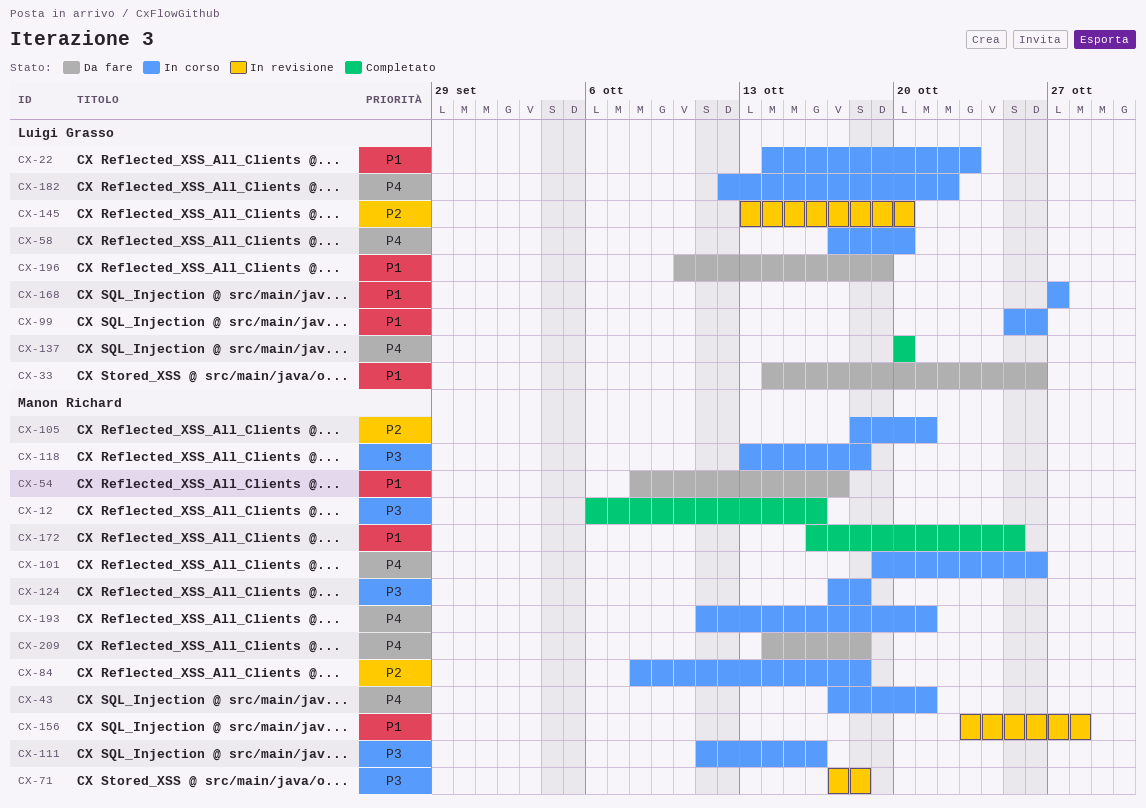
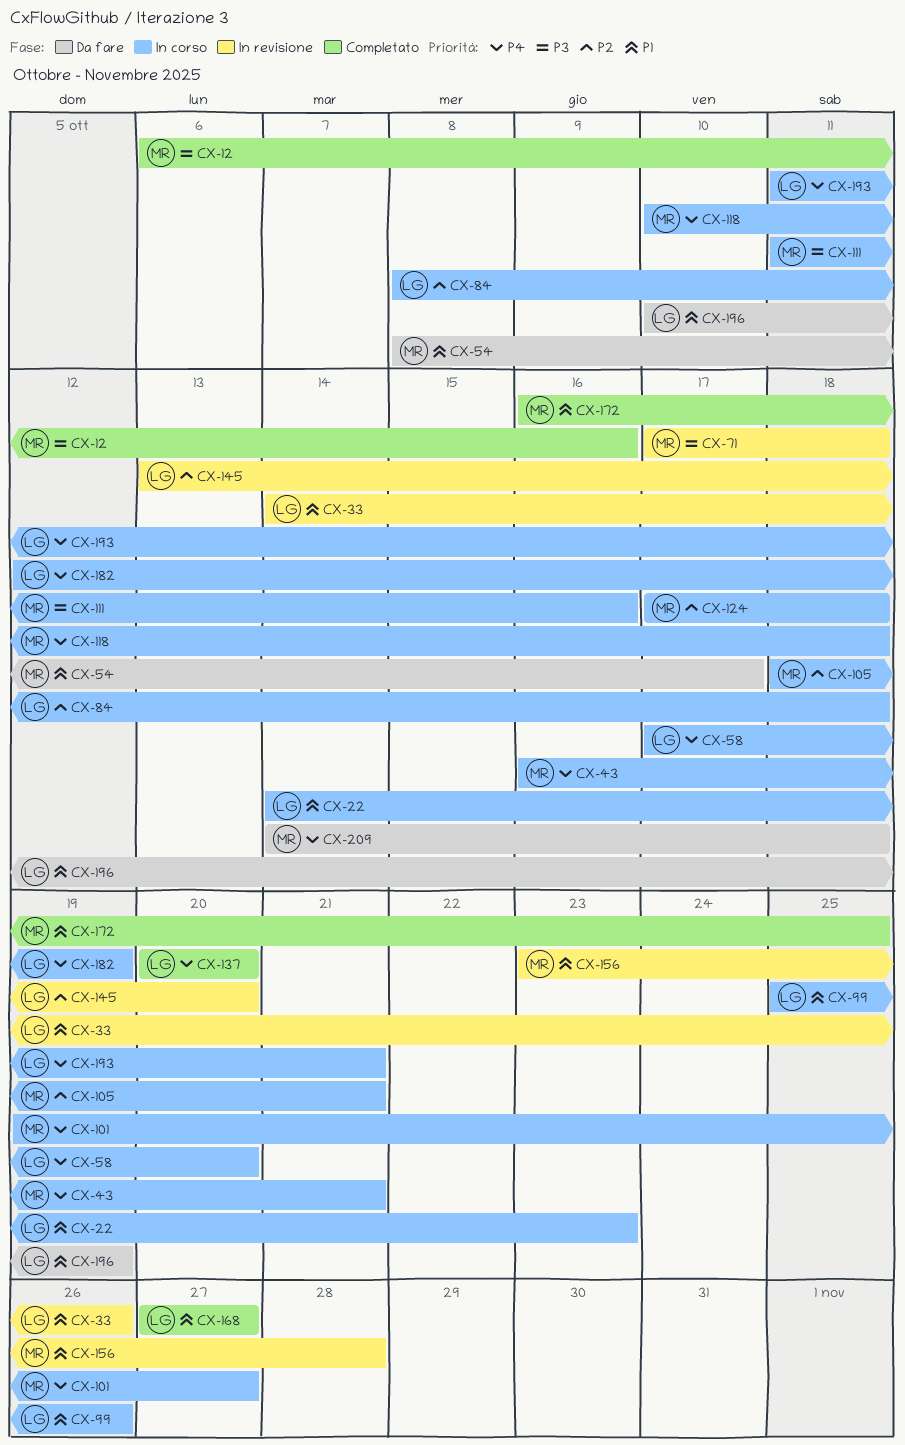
CX-33, status: Da fare -> In revisione
CX-43, start: Oct 17 -> Oct 16
CX-84, owner: Manon Richard -> Luigi Grasso
CX-101, due: Oct 26 -> Oct 27
CX-118, priority: P3 -> P4
CX-118, start: Oct 13 -> Oct 10
CX-124, priority: P3 -> P2
CX-168, status: In corso -> Completato
CX-182, due: Oct 22 -> Oct 19
CX-193, owner: Manon Richard -> Luigi Grasso

